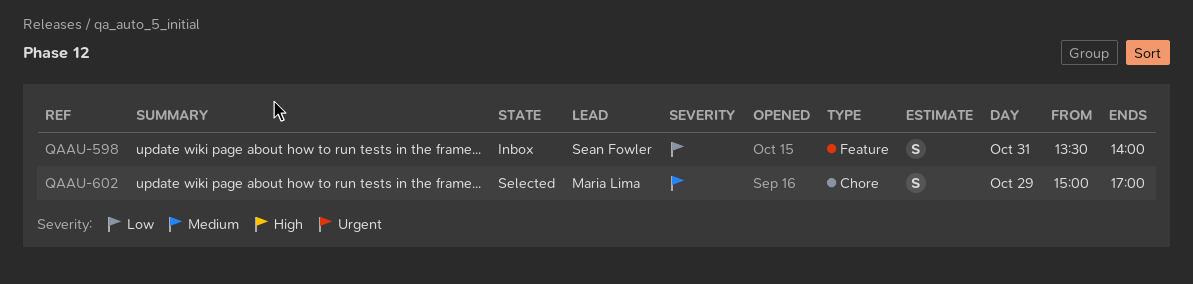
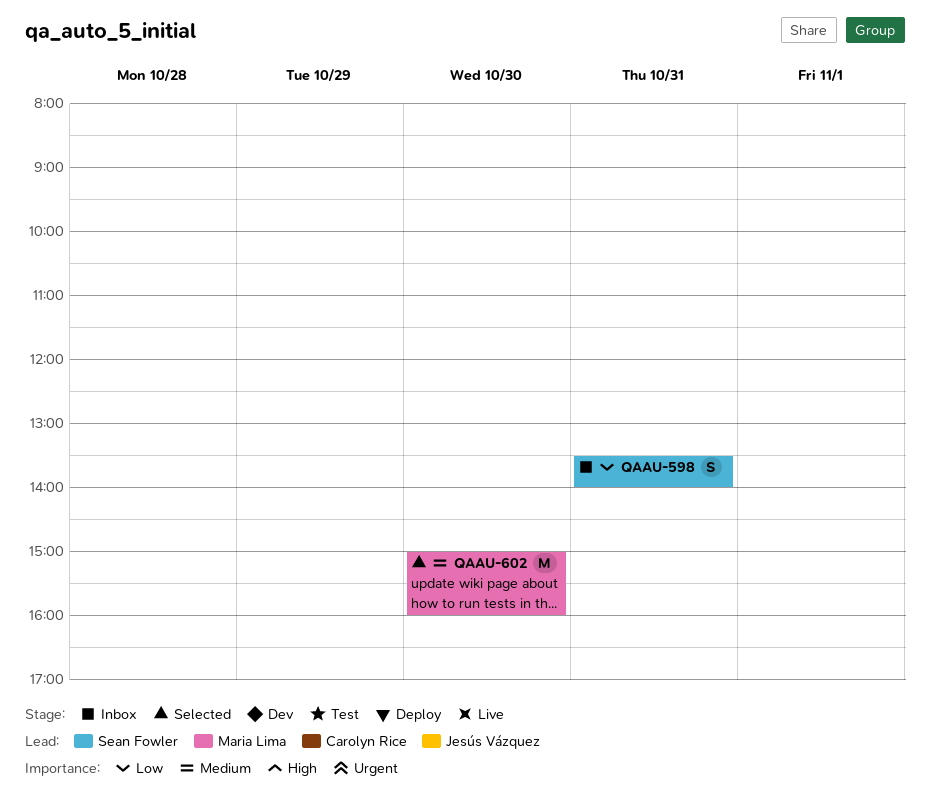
QAAU-602, estimate: S -> M
QAAU-602, day: Oct 29 -> Oct 30
QAAU-602, ends: 17:00 -> 16:00

